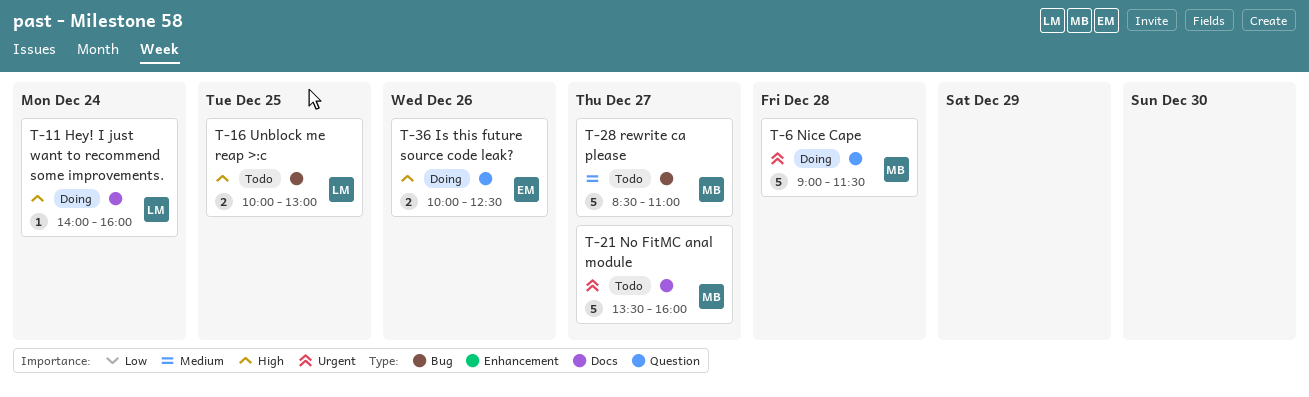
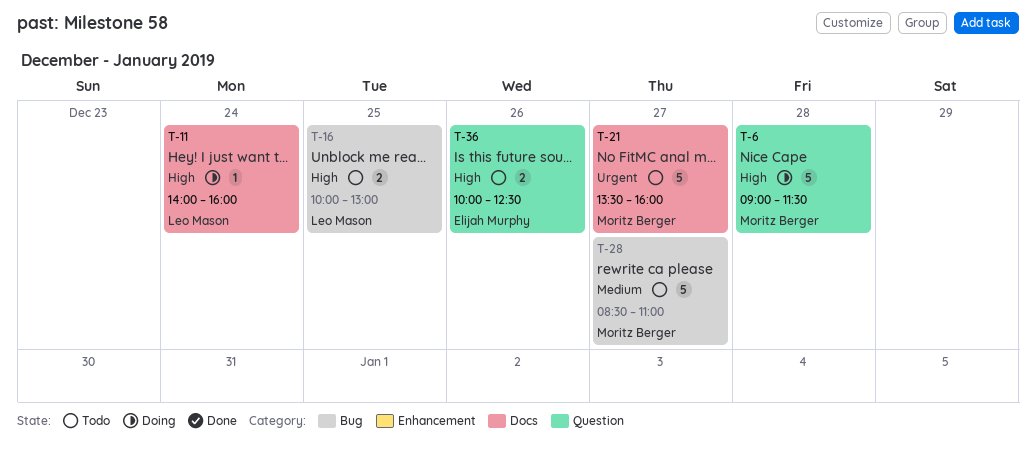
T-6, priority: Urgent -> High
T-36, status: Doing -> Todo

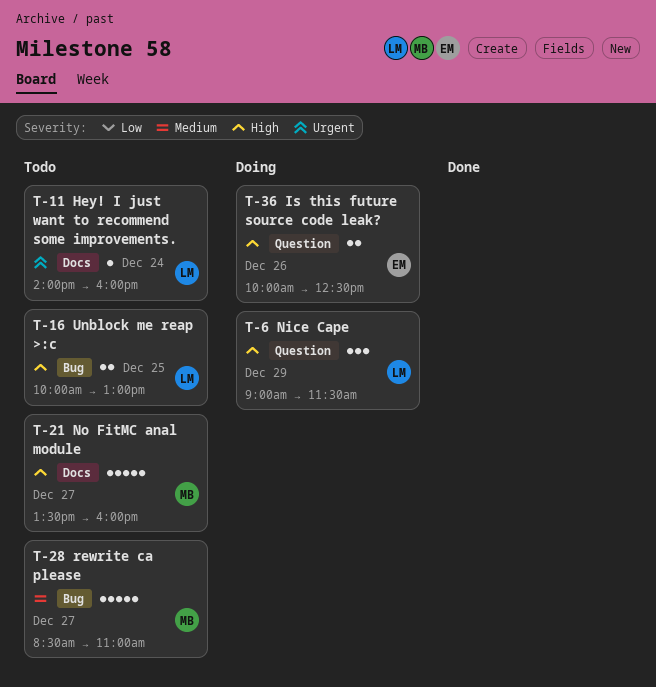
T-6, owner: Moritz Berger -> Leo Mason
T-6, estimate: 5 -> 3
T-6, day: Dec 28 -> Dec 29
T-11, status: Doing -> Todo
T-11, priority: High -> Urgent
T-21, priority: Urgent -> High
T-36, status: Todo -> Doing

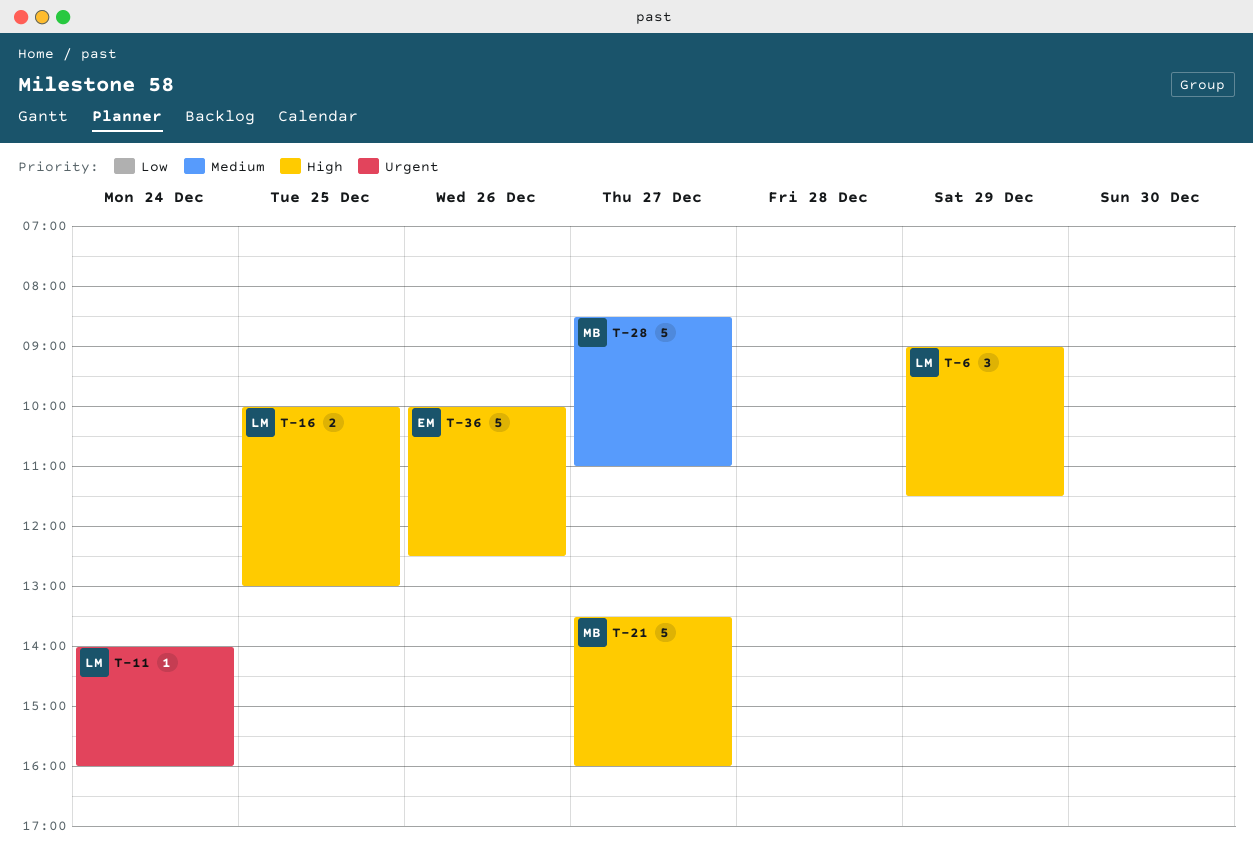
T-36, estimate: 2 -> 5

